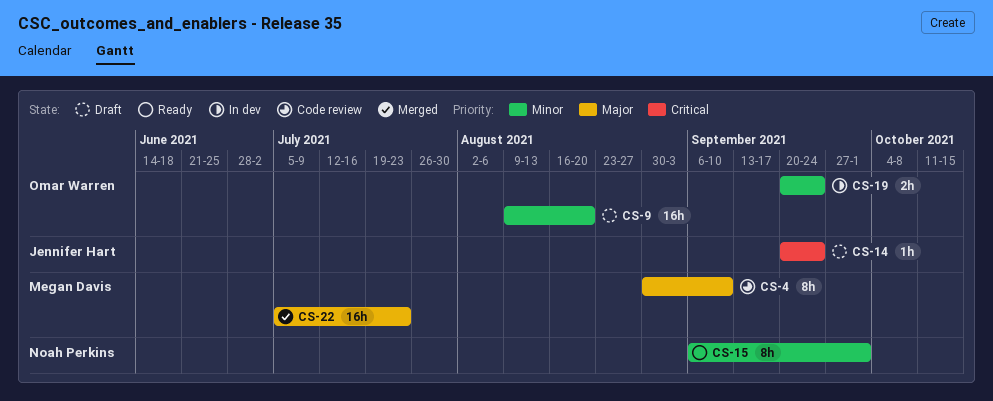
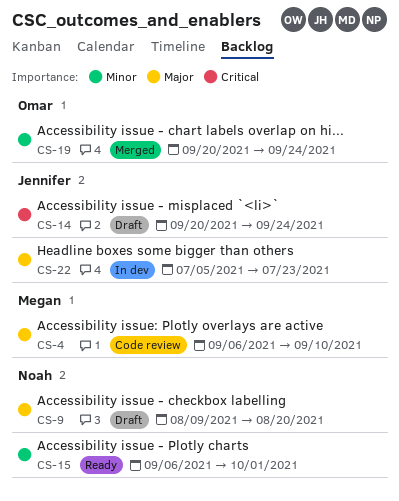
CS-4, start: Aug 30 -> Sep 6
CS-9, owner: Omar Warren -> Noah Perkins
CS-9, priority: Minor -> Major
CS-19, status: In dev -> Merged
CS-22, status: Merged -> In dev
CS-22, owner: Megan Davis -> Jennifer Hart

